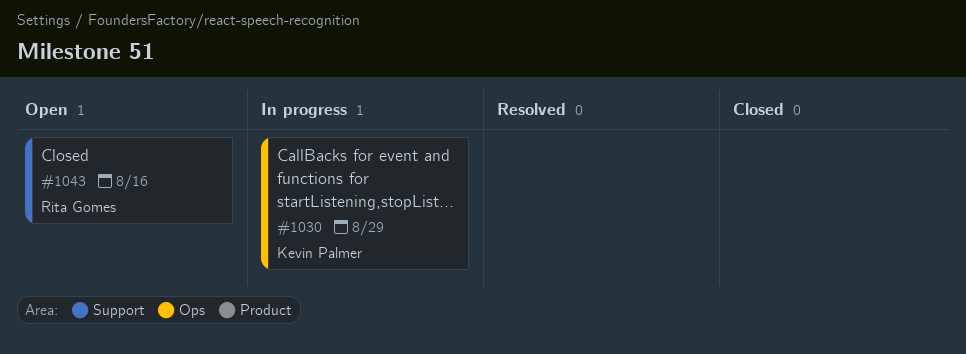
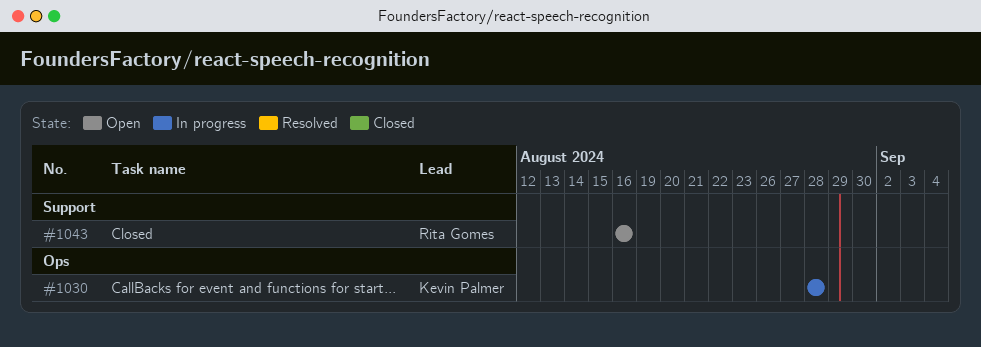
#1030, due: Aug 29 -> Aug 28

